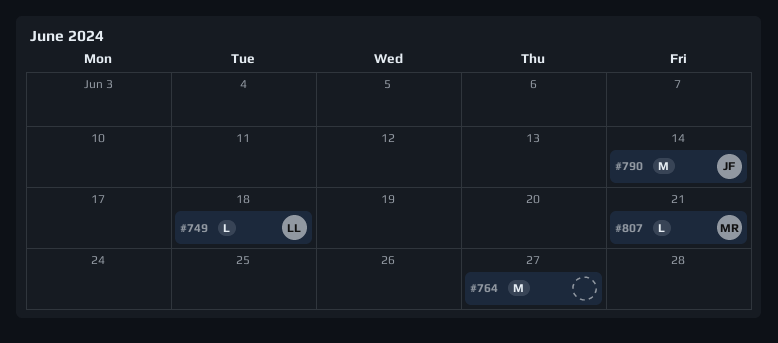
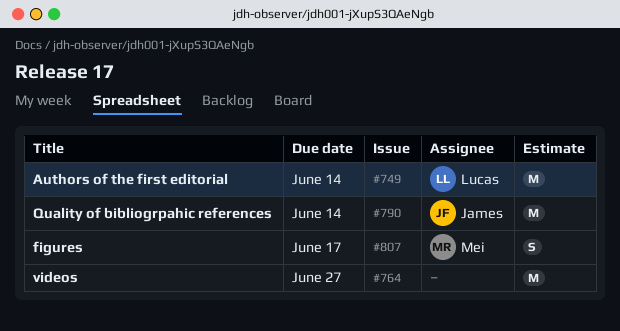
#749, estimate: L -> M
#749, due: Jun 18 -> Jun 14
#807, estimate: L -> S
#807, due: Jun 21 -> Jun 17

